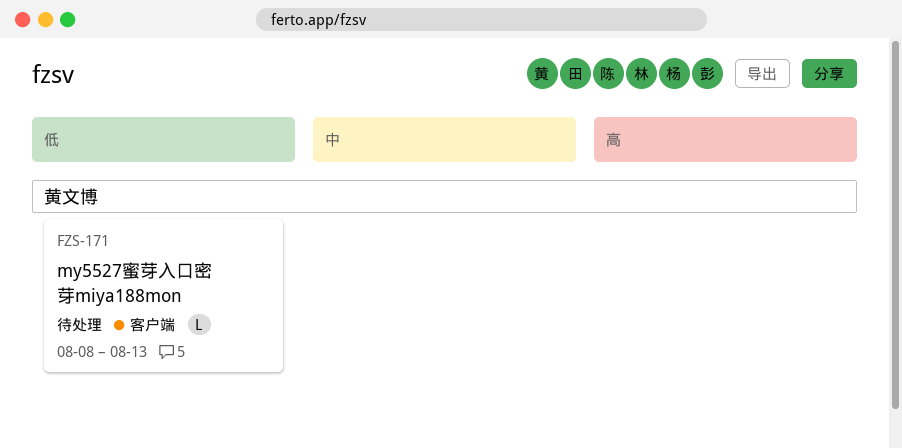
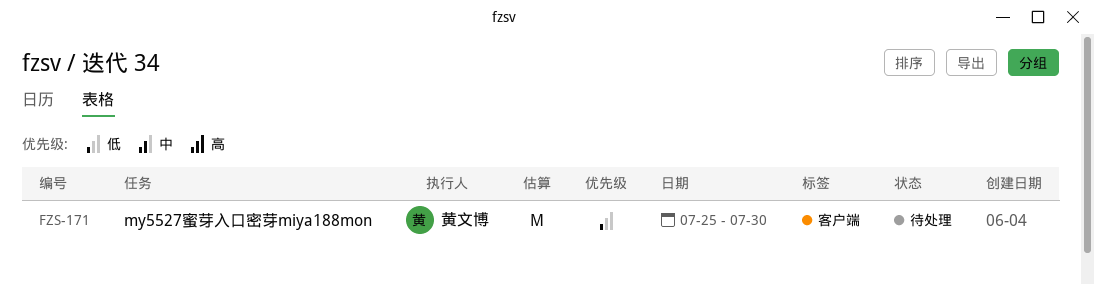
FZS-171, estimate: L -> M
FZS-171, start: Aug 8 -> Jul 25
FZS-171, due: Aug 13 -> Jul 30

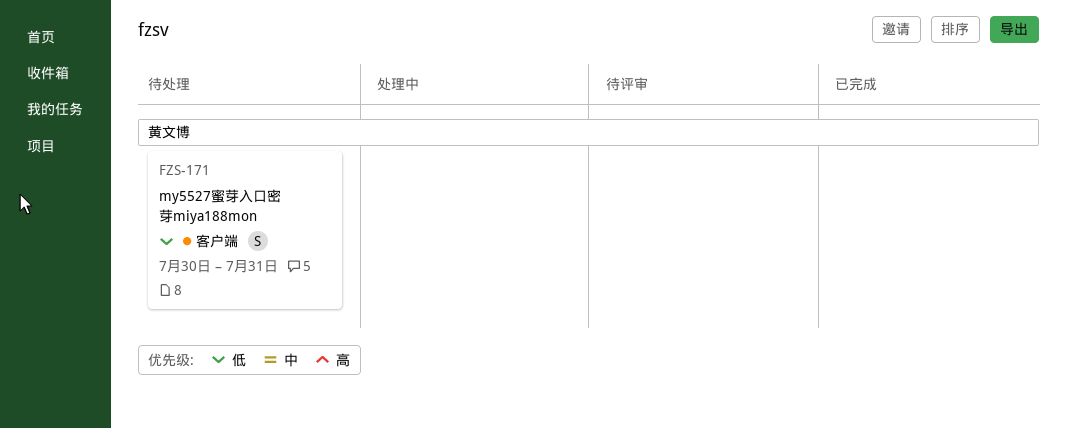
FZS-171, estimate: M -> S
FZS-171, start: Jul 25 -> Jul 30
FZS-171, due: Jul 30 -> Jul 31

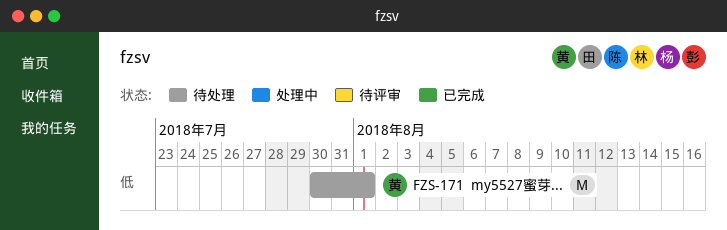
FZS-171, estimate: S -> M
FZS-171, due: Jul 31 -> Aug 1

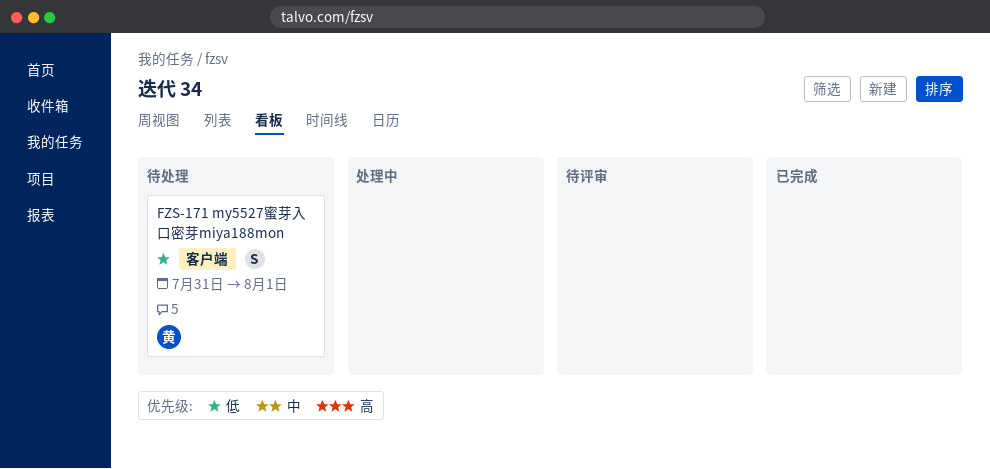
FZS-171, estimate: M -> S
FZS-171, start: Jul 30 -> Jul 31

